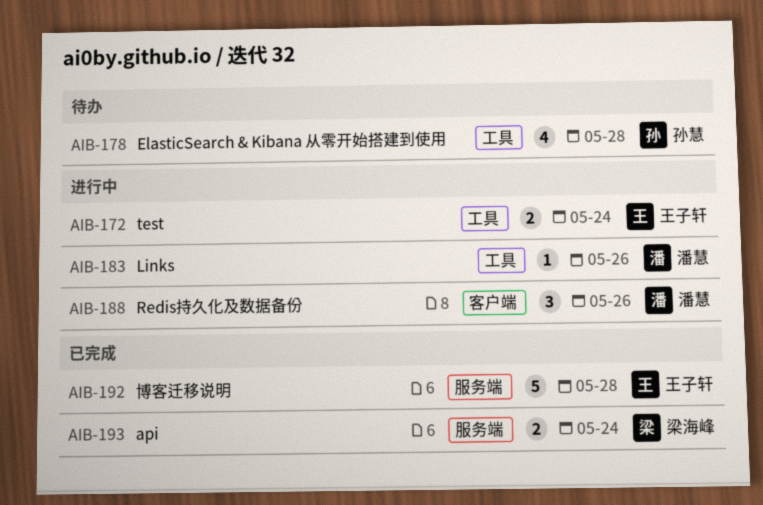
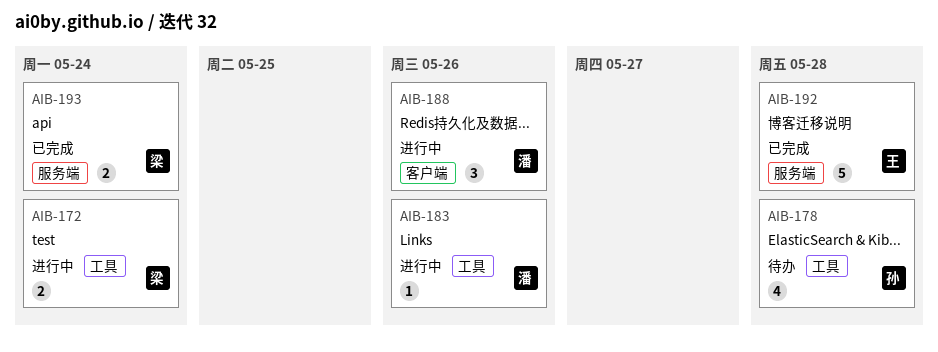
AIB-172, owner: 王子轩 -> 梁海峰

